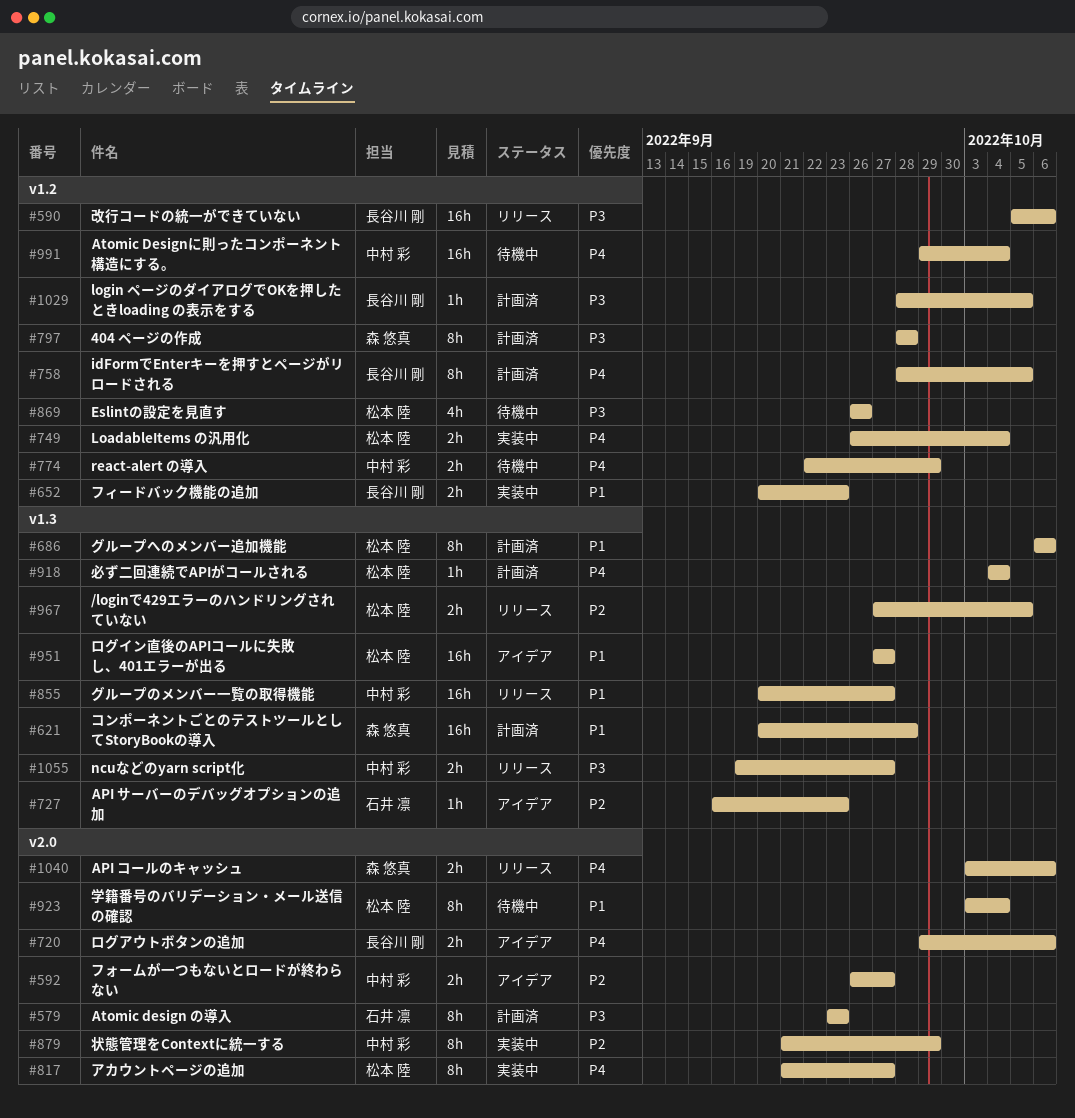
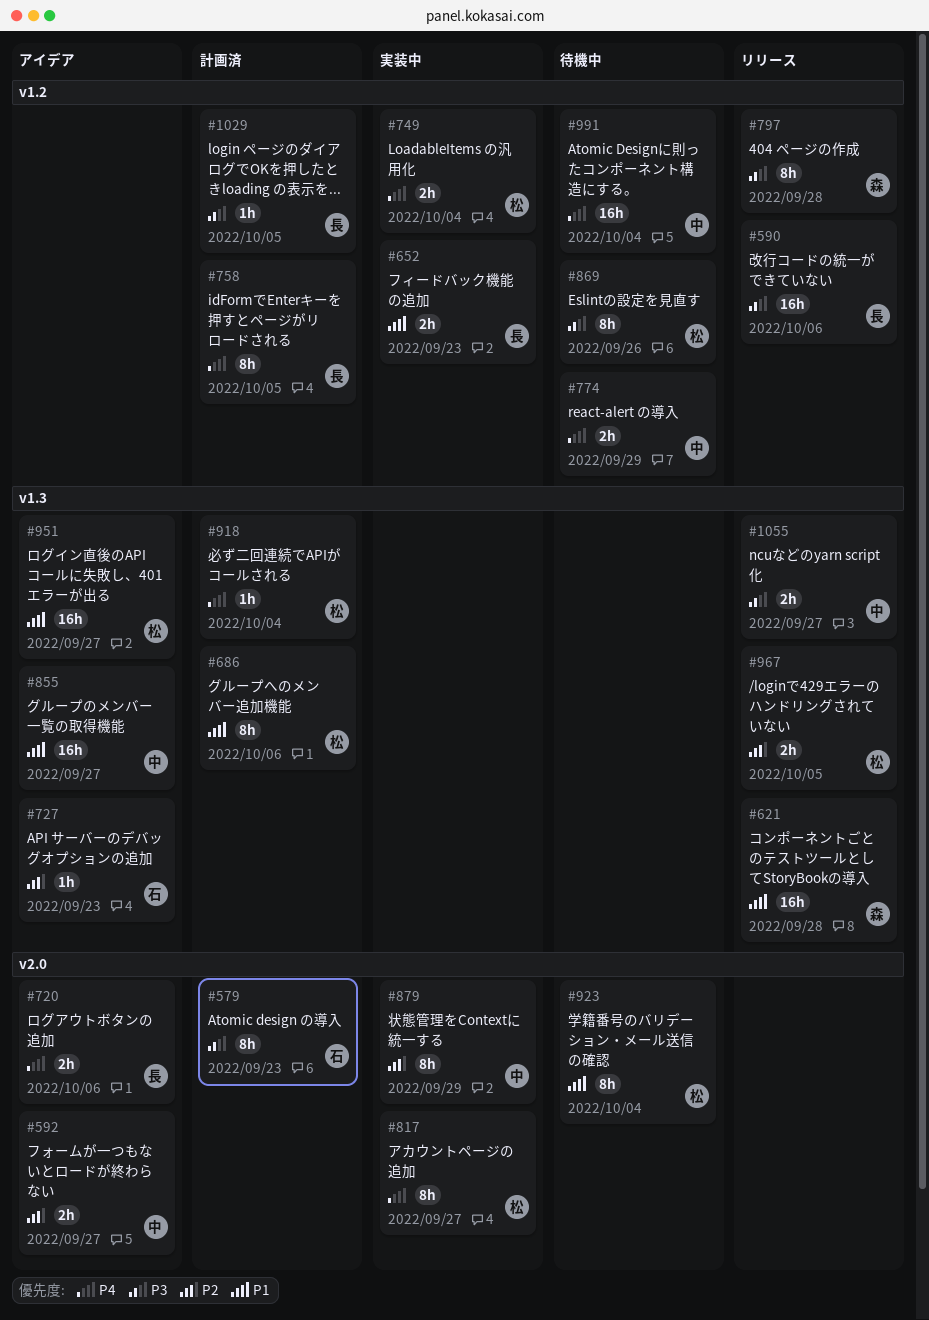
#621, status: 計画済 -> リリース
#797, status: 計画済 -> リリース
#855, status: リリース -> アイデア
#869, estimate: 4h -> 8h
#1040: present -> none

